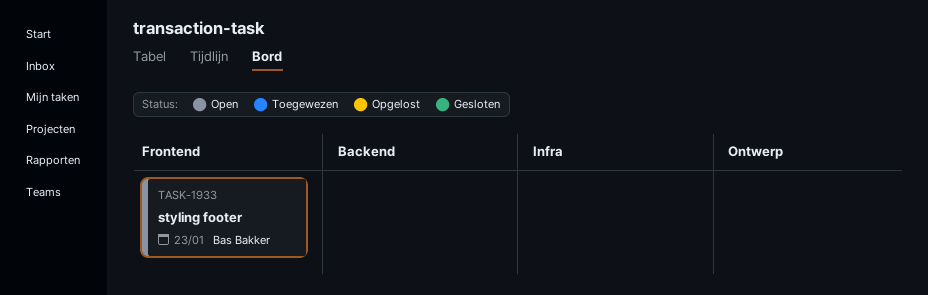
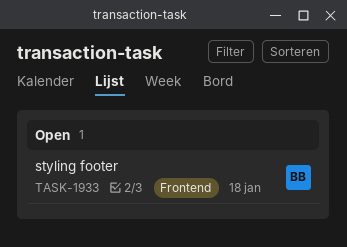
TASK-1933, due: Jan 23 -> Jan 18

